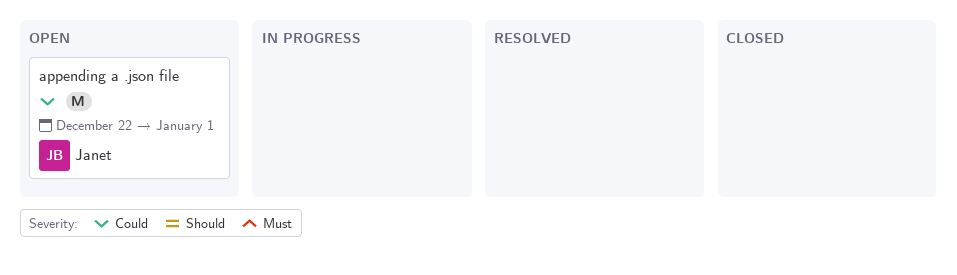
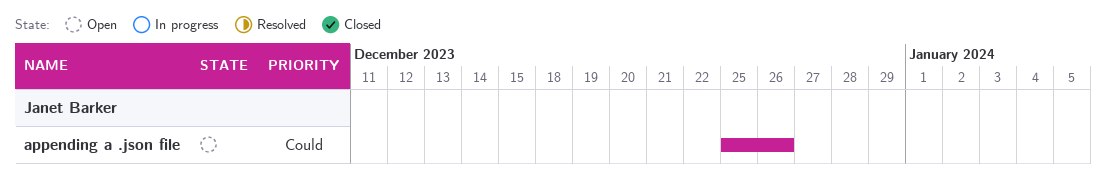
appending a .json file, start: Dec 22 -> Dec 25
appending a .json file, due: Jan 1 -> Dec 26

